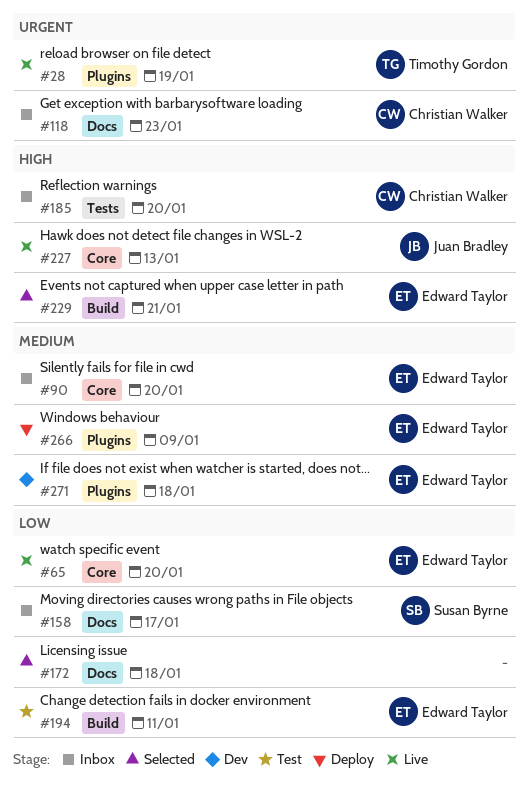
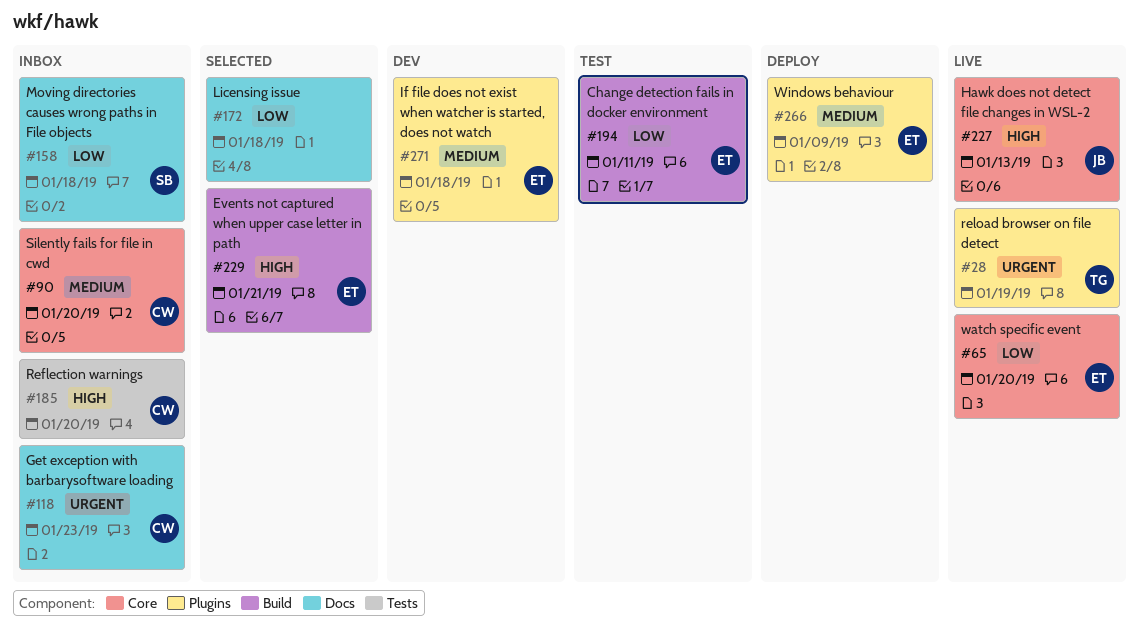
#90, owner: Edward Taylor -> Christian Walker
#158, due: Jan 17 -> Jan 18

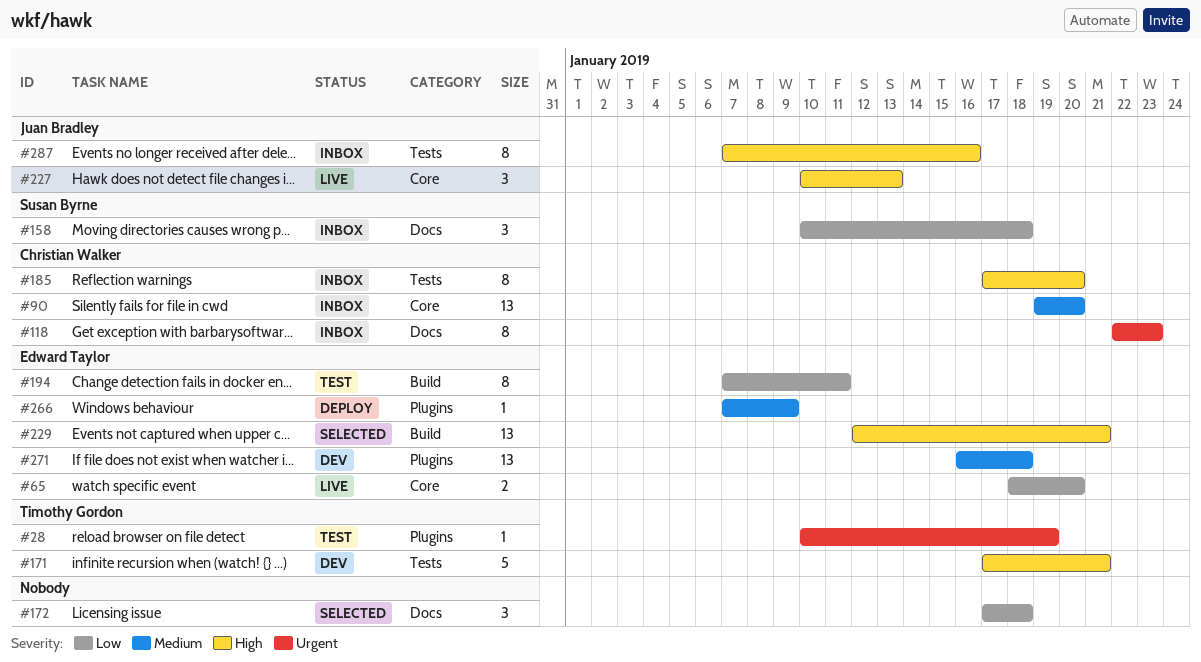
#28, status: Live -> Test
#171: none -> present
#287: none -> present

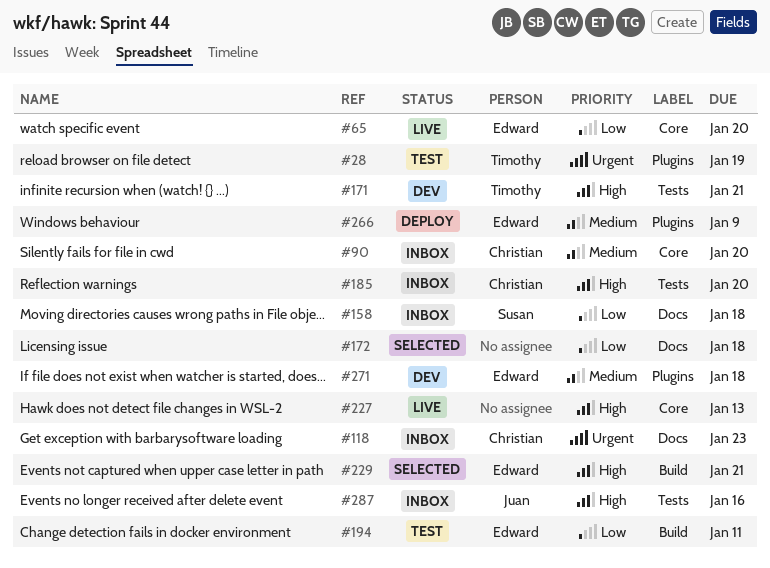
#227, owner: Juan Bradley -> none

